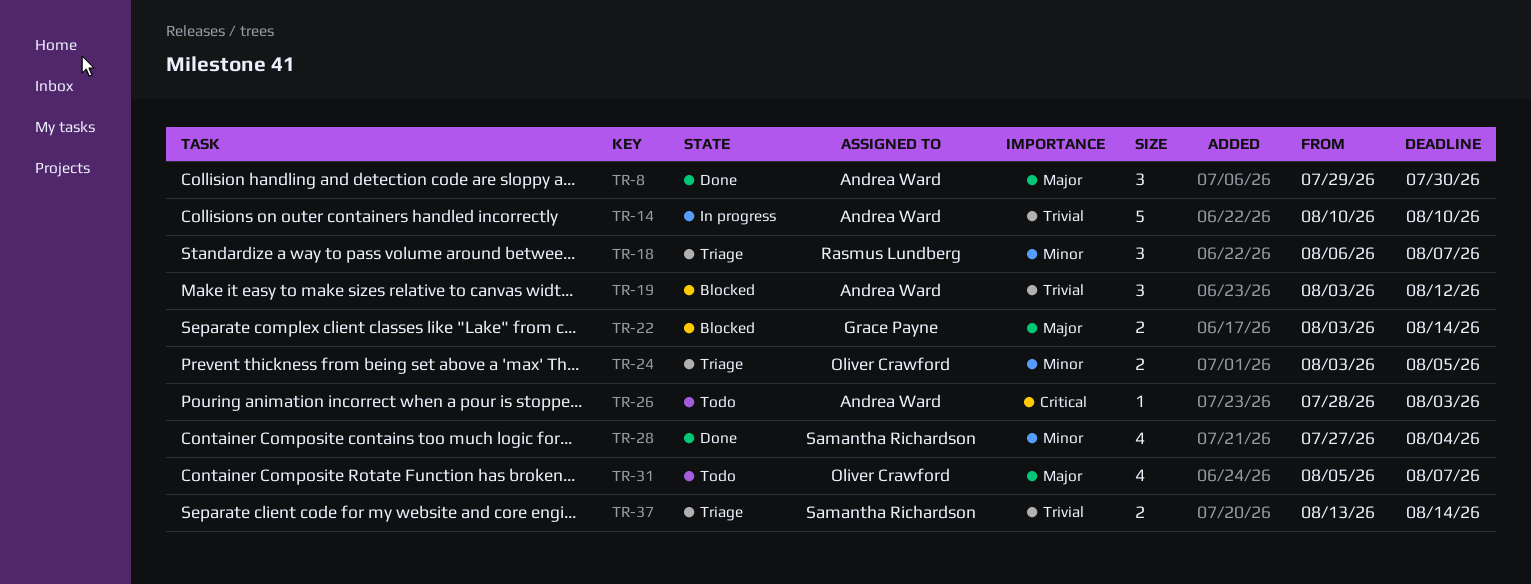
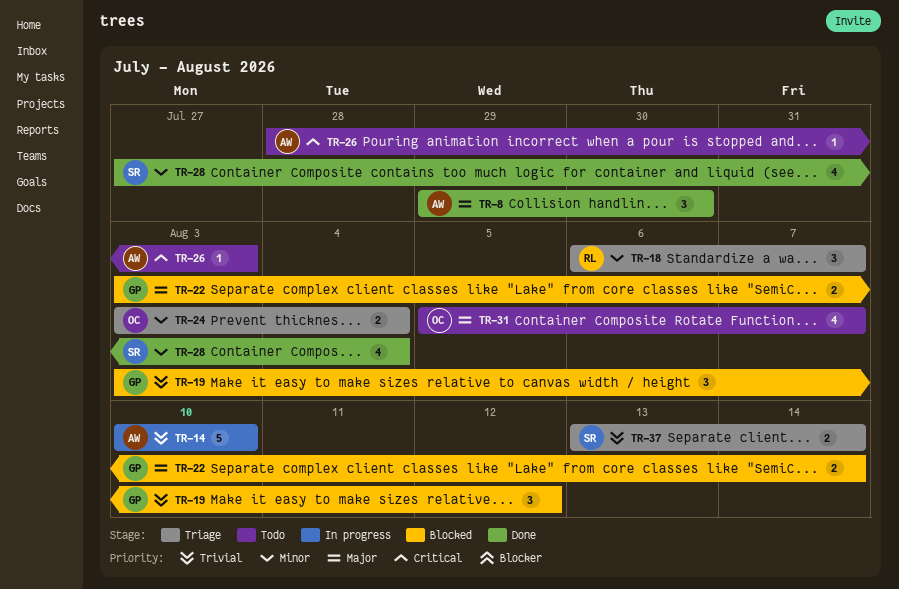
TR-19, owner: Andrea Ward -> Grace Payne
TR-24, due: Aug 5 -> Aug 4

